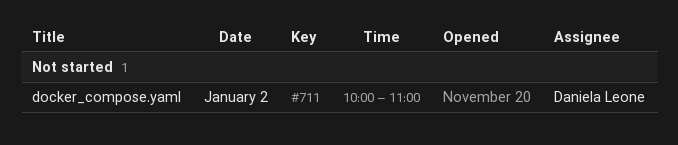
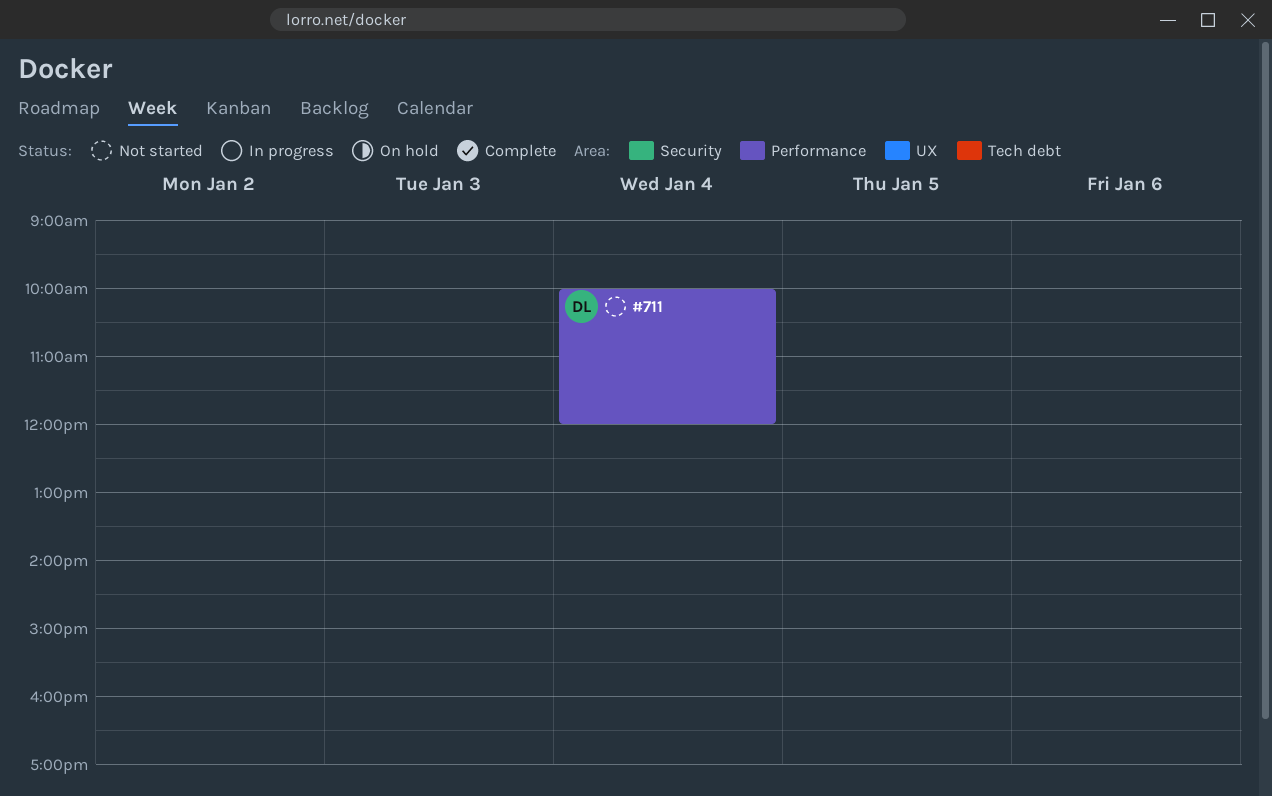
#711, day: Jan 2 -> Jan 4
#711, ends: 11:00 -> 12:00

